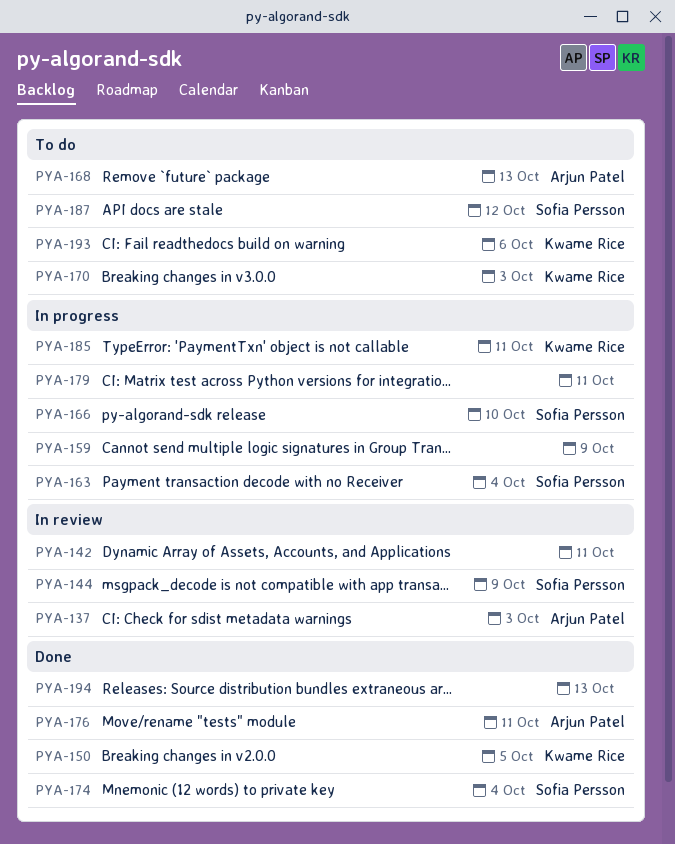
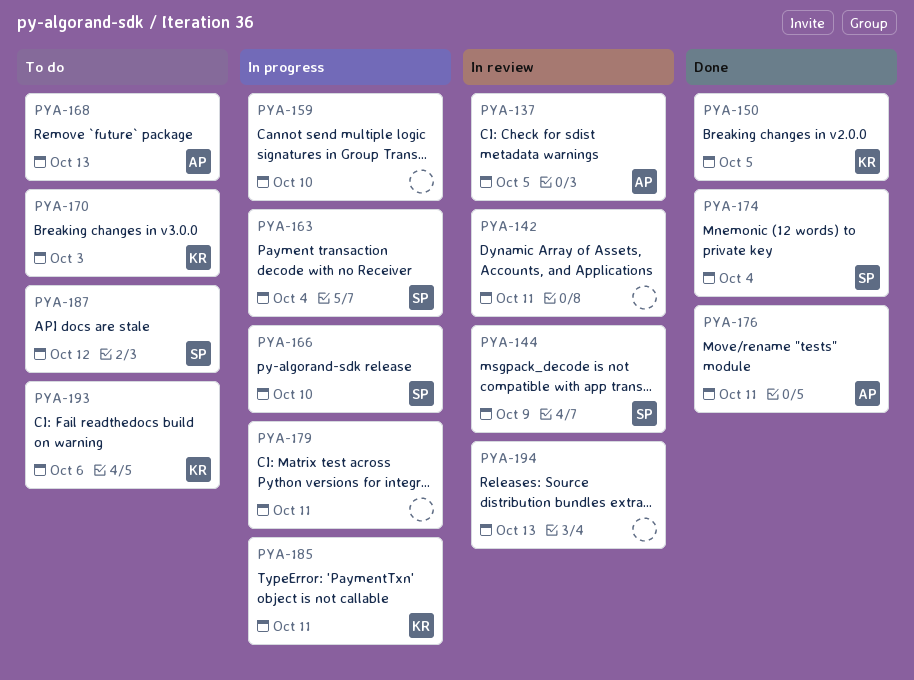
PYA-137, due: Oct 3 -> Oct 5
PYA-159, due: Oct 9 -> Oct 10
PYA-194, status: Done -> In review

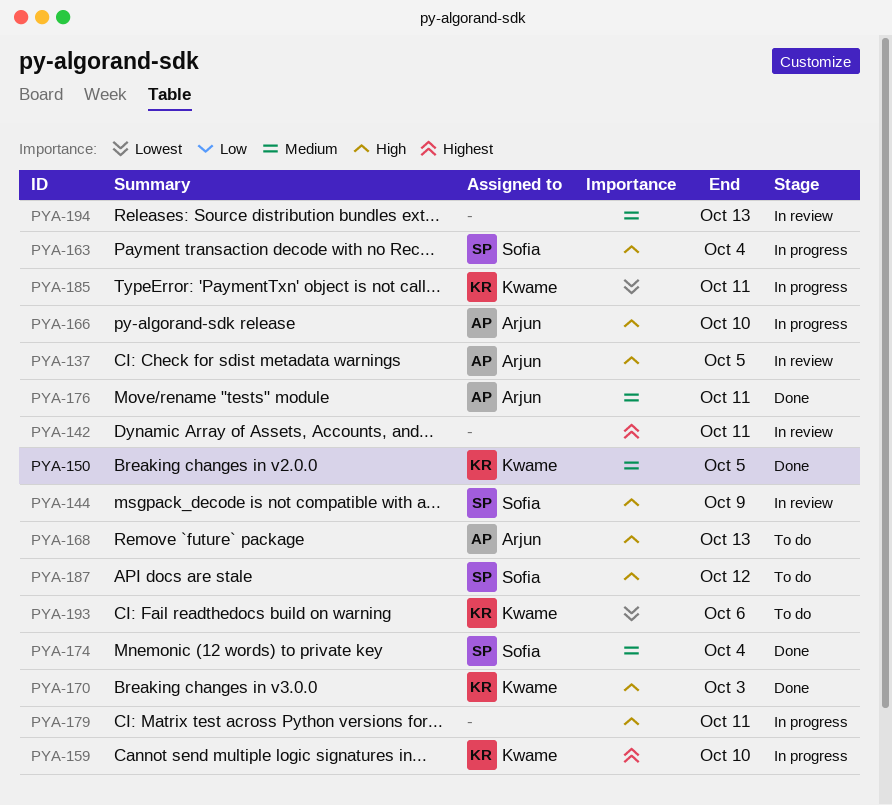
PYA-159, owner: none -> Kwame
PYA-166, owner: Sofia -> Arjun
PYA-170, status: To do -> Done

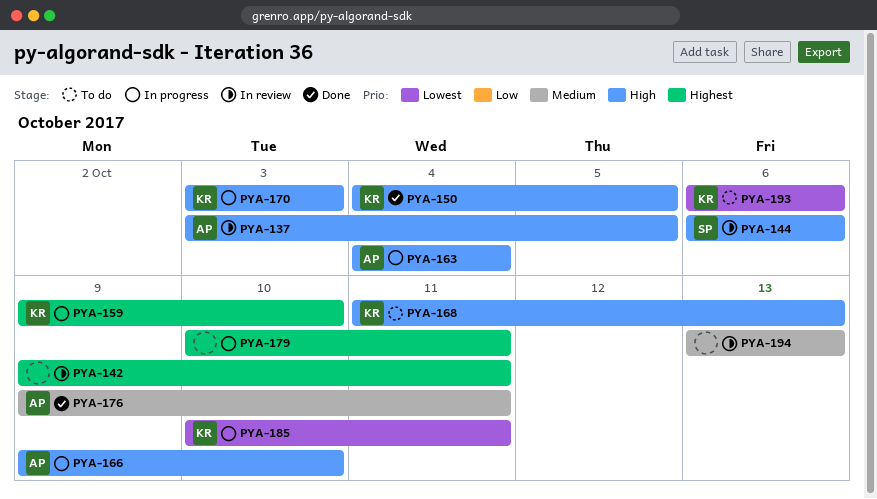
PYA-144, due: Oct 9 -> Oct 6
PYA-150, priority: Medium -> High
PYA-163, owner: Sofia -> Arjun
PYA-168, owner: Arjun -> Kwame
PYA-170, status: Done -> In progress
PYA-174: present -> none
PYA-179, priority: High -> Highest
PYA-187: present -> none

